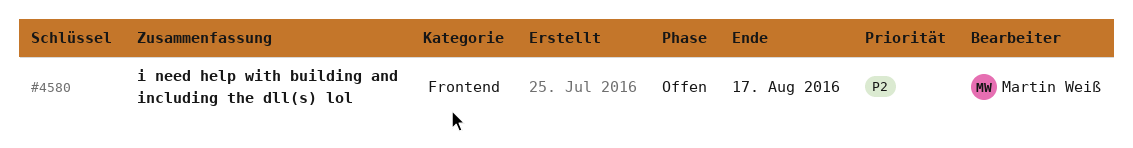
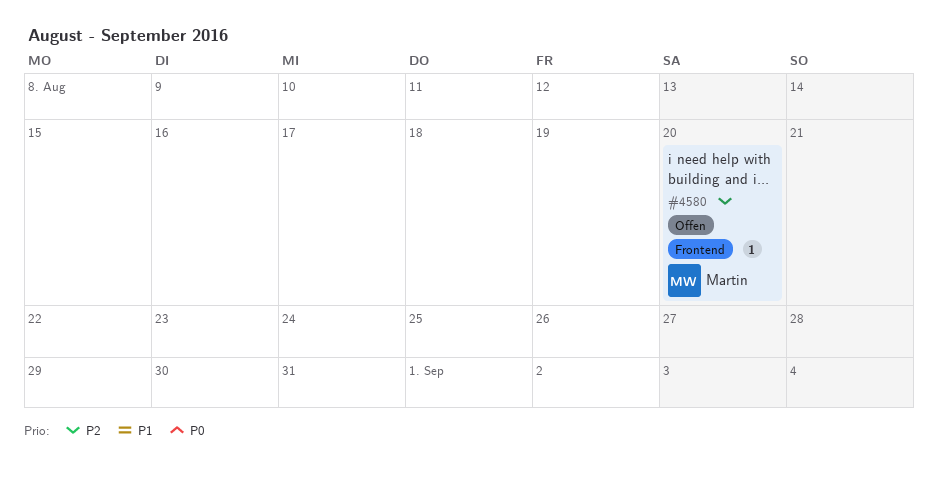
#4580, due: Aug 17 -> Aug 20

